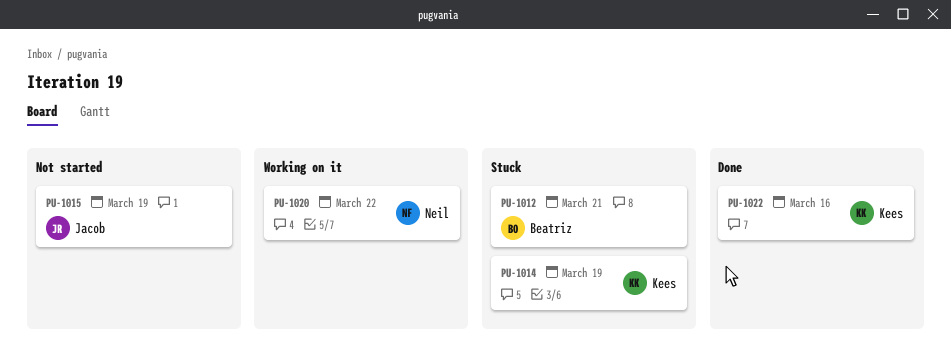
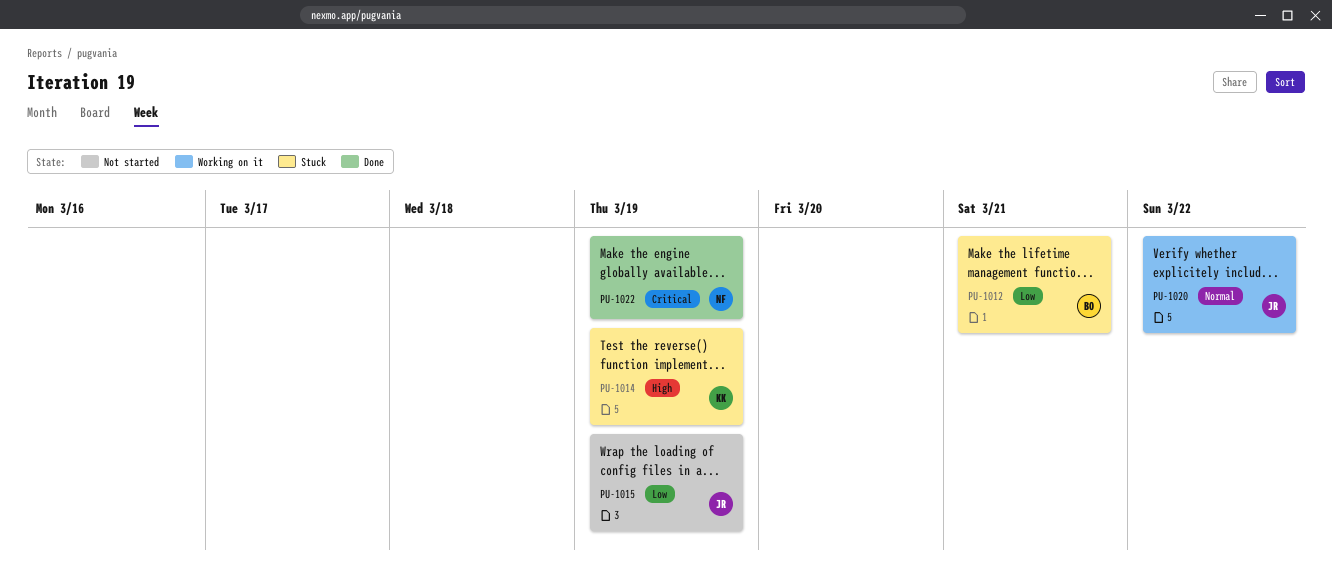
PU-1020, owner: Neil -> Jacob
PU-1022, owner: Kees -> Neil
PU-1022, due: Mar 16 -> Mar 19

